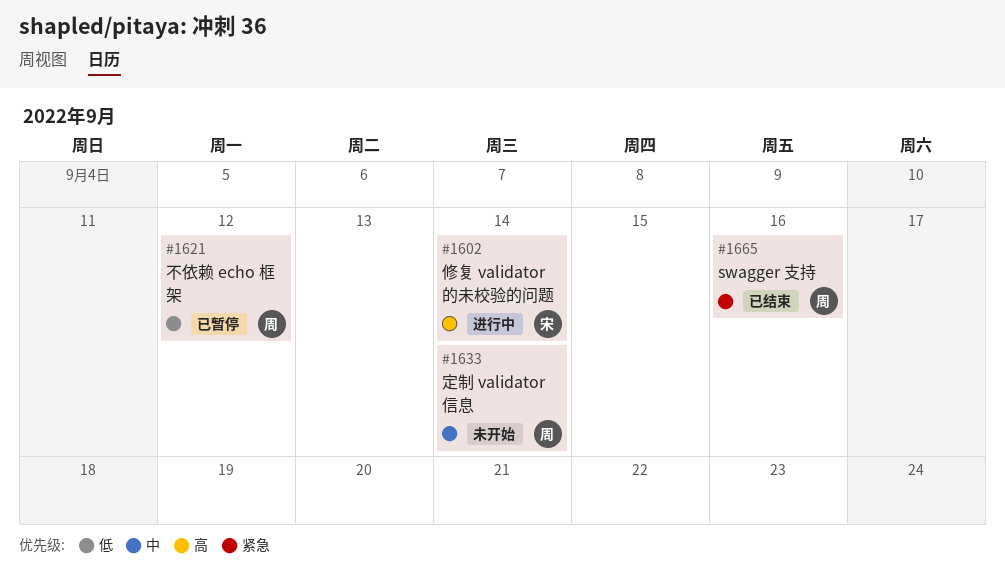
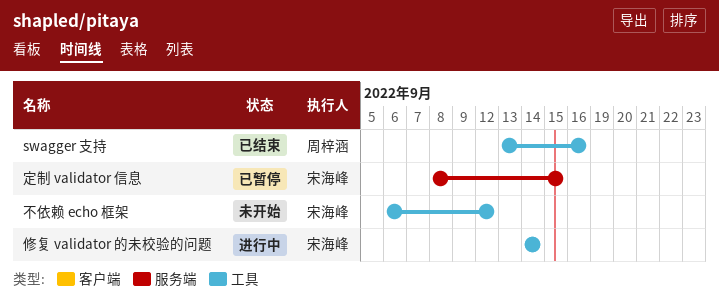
不依赖 echo 框架, status: 已暂停 -> 未开始
不依赖 echo 框架, owner: 周梓涵 -> 宋海峰
定制 validator 信息, status: 未开始 -> 已暂停
定制 validator 信息, owner: 周梓涵 -> 宋海峰
定制 validator 信息, due: Sep 14 -> Sep 15

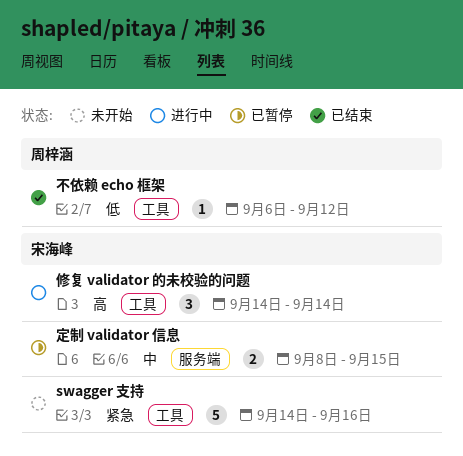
swagger 支持, status: 已结束 -> 未开始
swagger 支持, owner: 周梓涵 -> 宋海峰
swagger 支持, start: Sep 13 -> Sep 14
不依赖 echo 框架, status: 未开始 -> 已结束
不依赖 echo 框架, owner: 宋海峰 -> 周梓涵

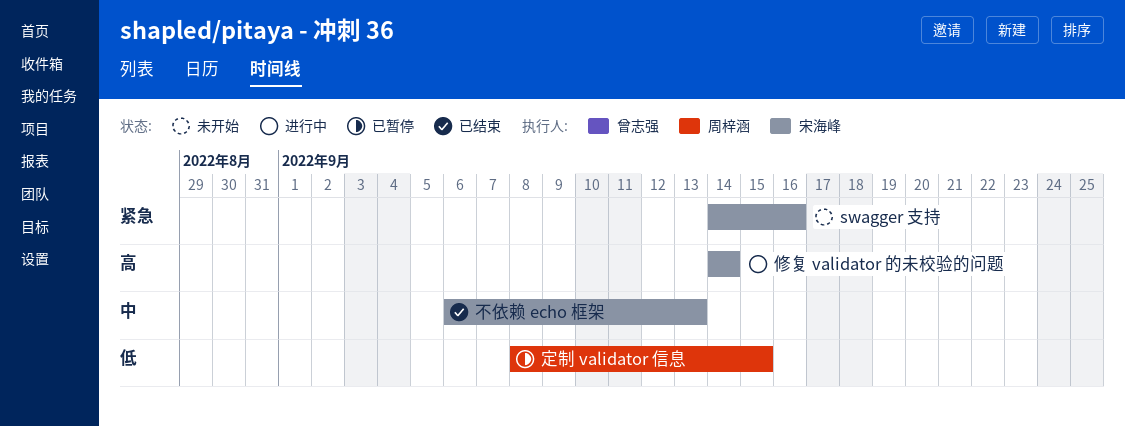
不依赖 echo 框架, owner: 周梓涵 -> 宋海峰
不依赖 echo 框架, priority: 低 -> 中
不依赖 echo 框架, due: Sep 12 -> Sep 13
定制 validator 信息, owner: 宋海峰 -> 周梓涵
定制 validator 信息, priority: 中 -> 低

